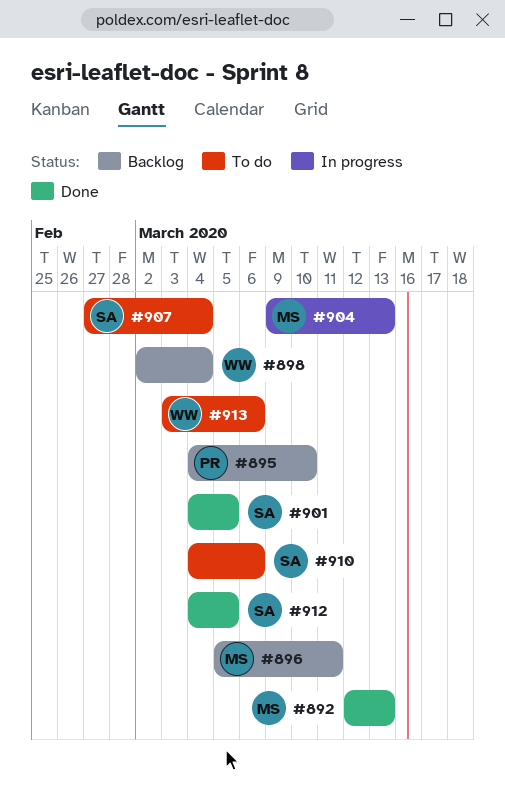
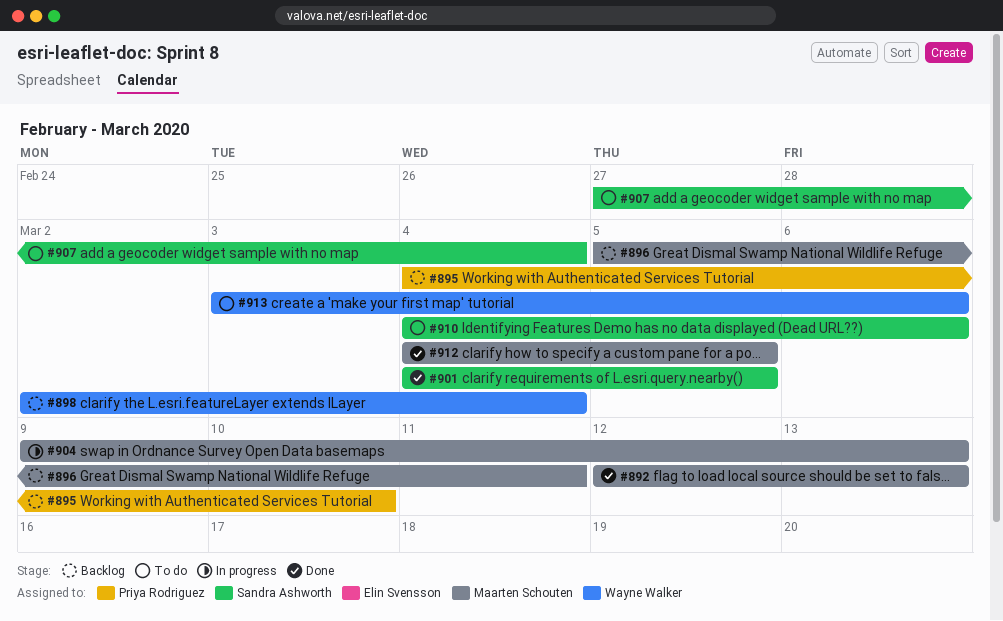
#912, owner: Sandra Ashworth -> Maarten Schouten

